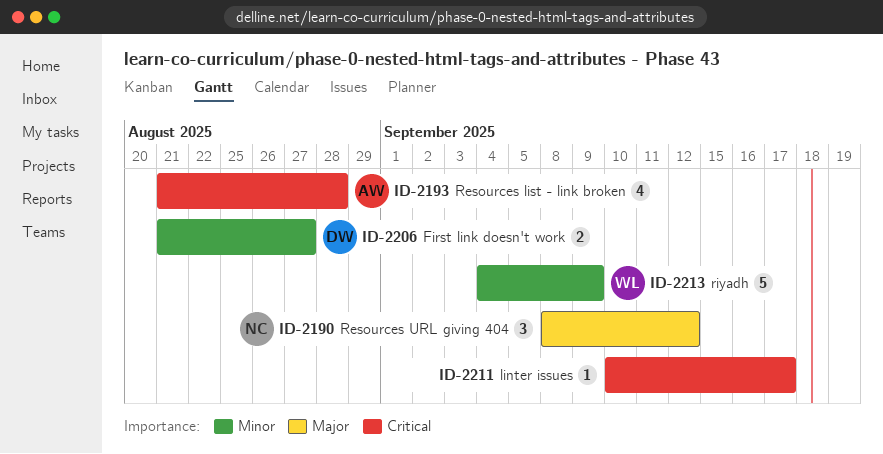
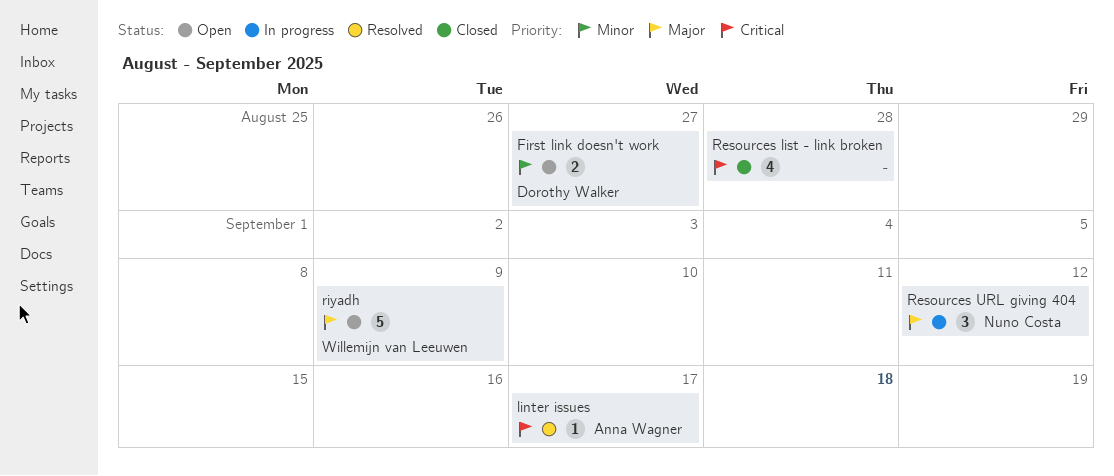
linter issues, owner: none -> Anna Wagner
Resources list - link broken, owner: Anna Wagner -> none
riyadh, priority: Minor -> Major

